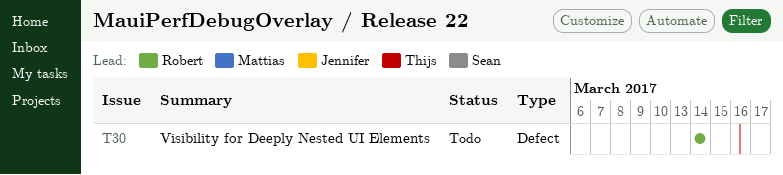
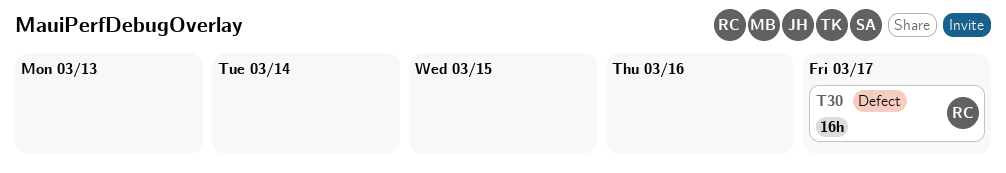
T30, due: Mar 14 -> Mar 17

